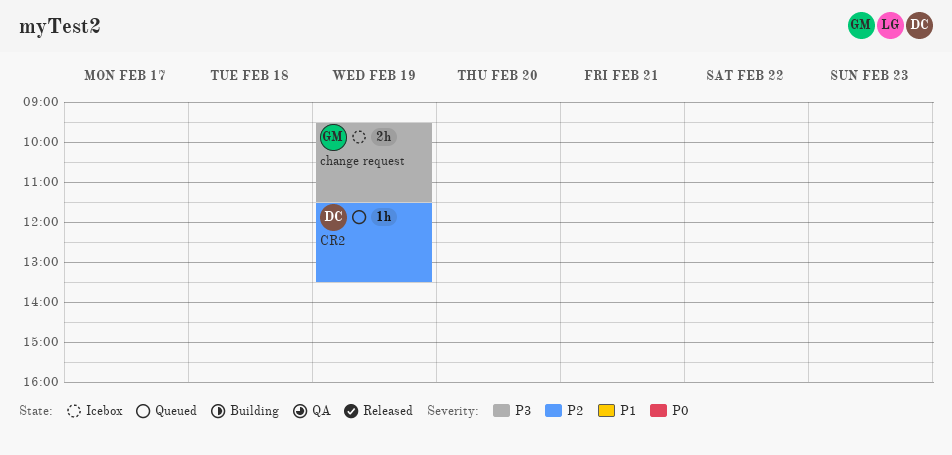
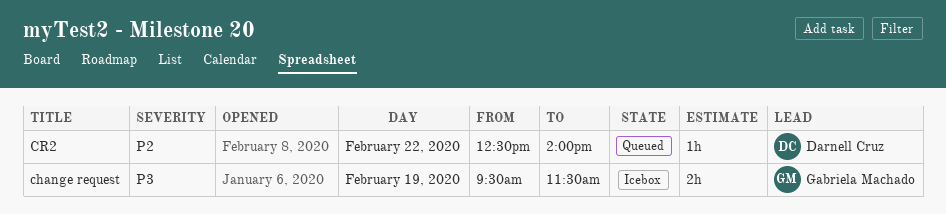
CR2, day: Feb 19 -> Feb 22
CR2, begins: 11:30 -> 12:30
CR2, ends: 13:30 -> 14:00

